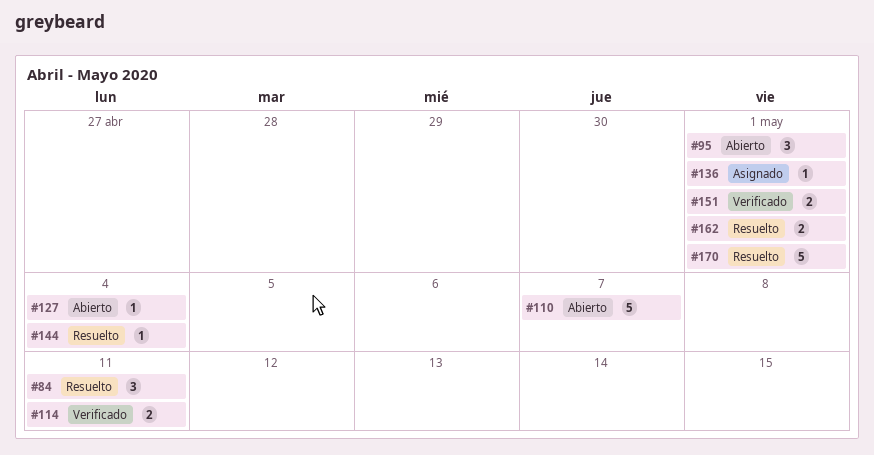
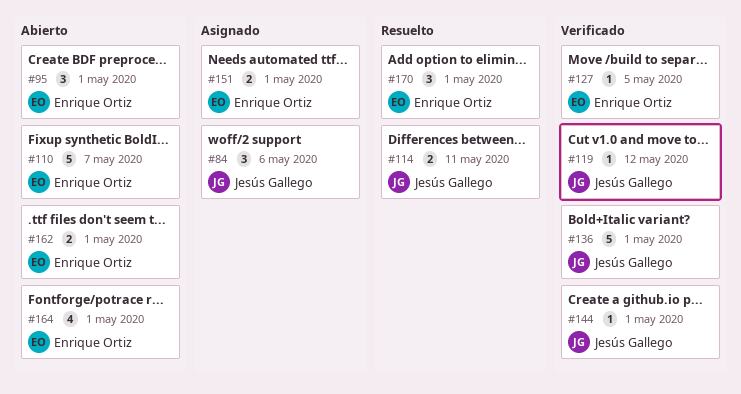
#84, status: Resuelto -> Asignado
#84, due: May 11 -> May 6
#114, status: Verificado -> Resuelto
#119: none -> present
#127, status: Abierto -> Verificado
#127, due: May 4 -> May 5
#136, status: Asignado -> Verificado
#136, estimate: 1 -> 5
#144, status: Resuelto -> Verificado
#144, due: May 4 -> May 1
#151, status: Verificado -> Asignado
#162, status: Resuelto -> Abierto
#164: none -> present
#170, estimate: 5 -> 3

